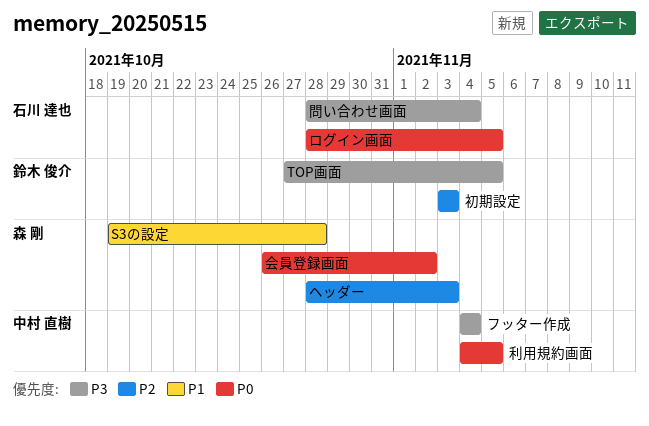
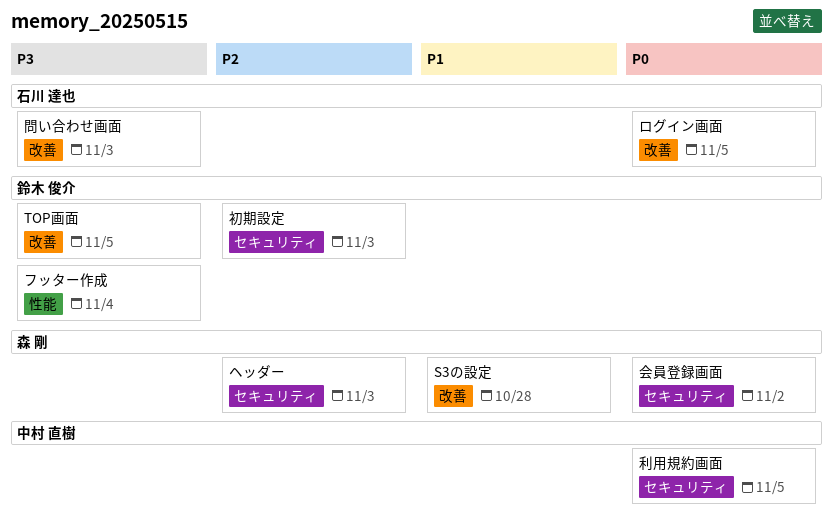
フッター作成, owner: 中村 直樹 -> 鈴木 俊介
問い合わせ画面, due: Nov 4 -> Nov 3

